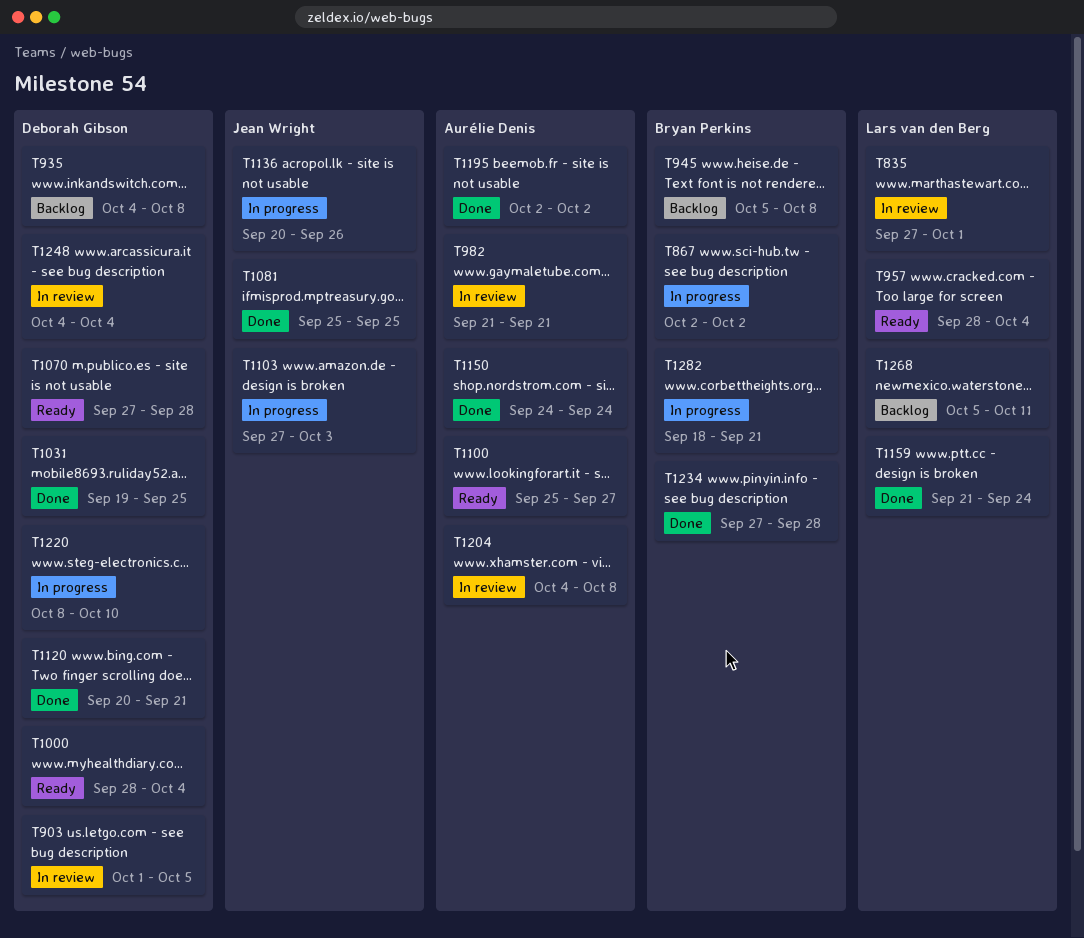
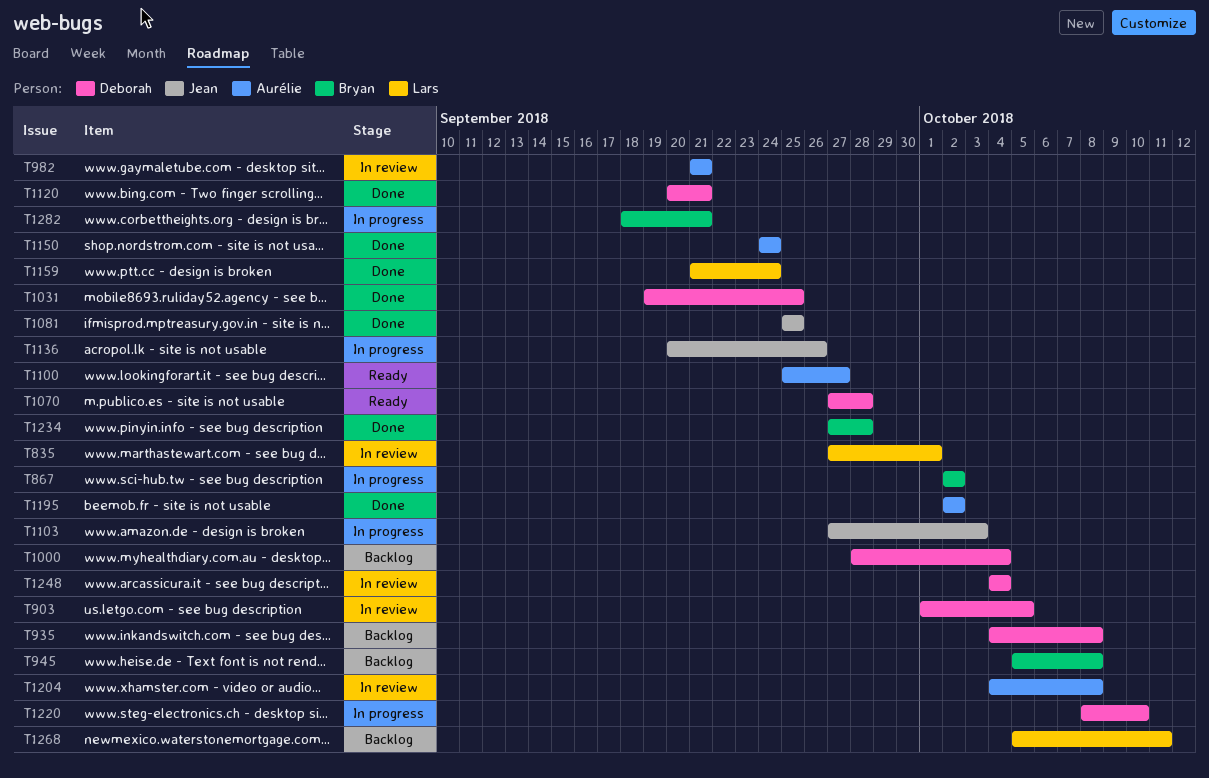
T957: present -> none
T1000, status: Ready -> Backlog

